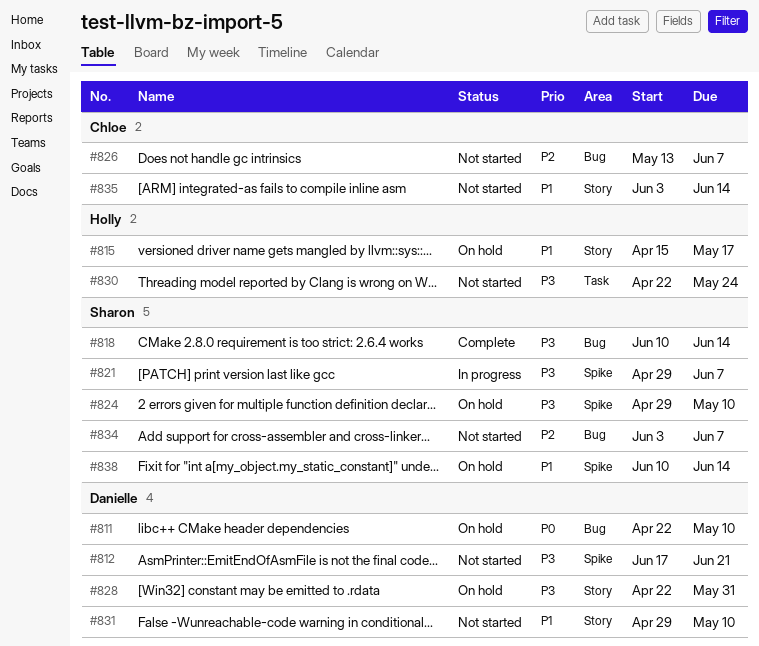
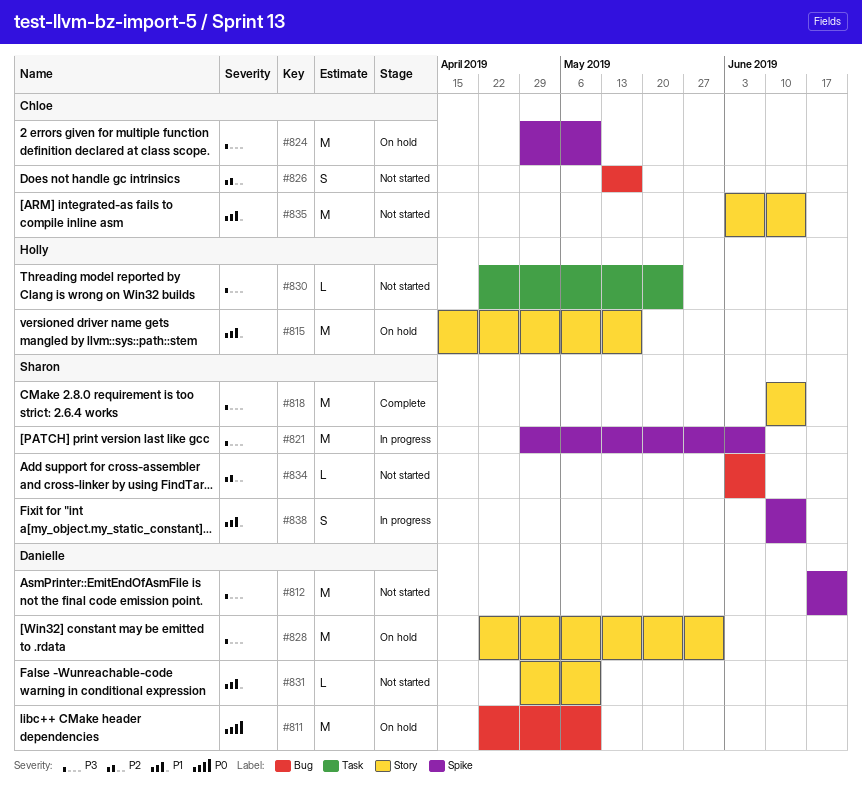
#818, label: Bug -> Story
#824, owner: Sharon -> Chloe
#826, due: Jun 7 -> May 17
#838, status: On hold -> In progress

